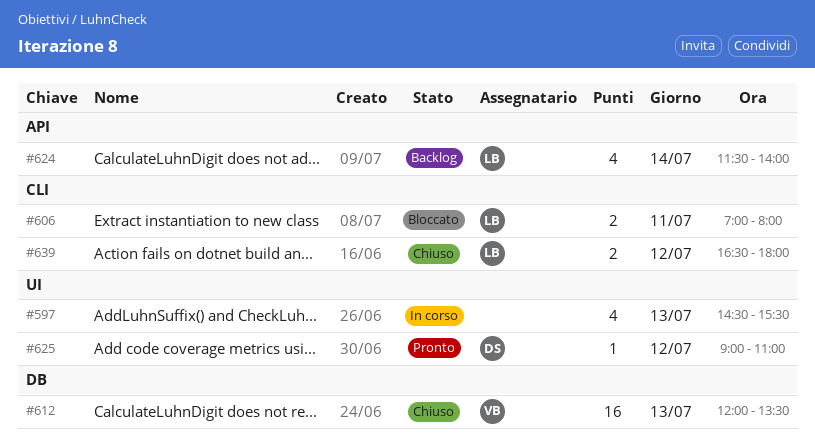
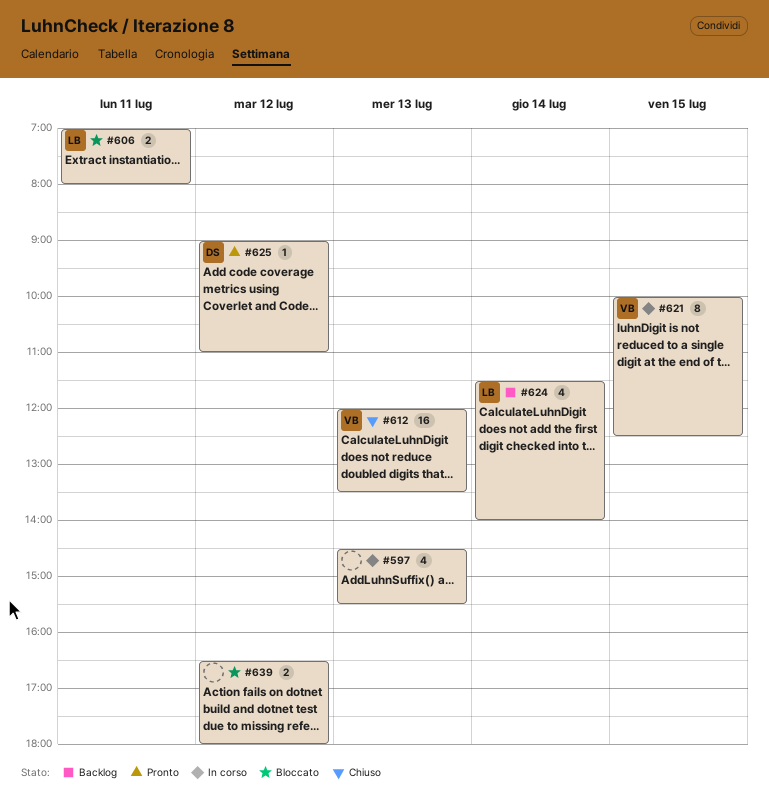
#621: none -> present
#639, status: Chiuso -> Bloccato
#639, owner: LB -> none

